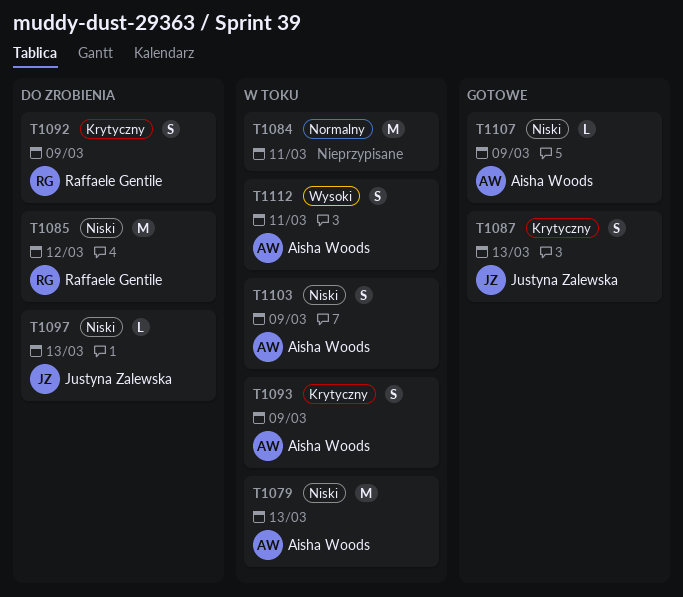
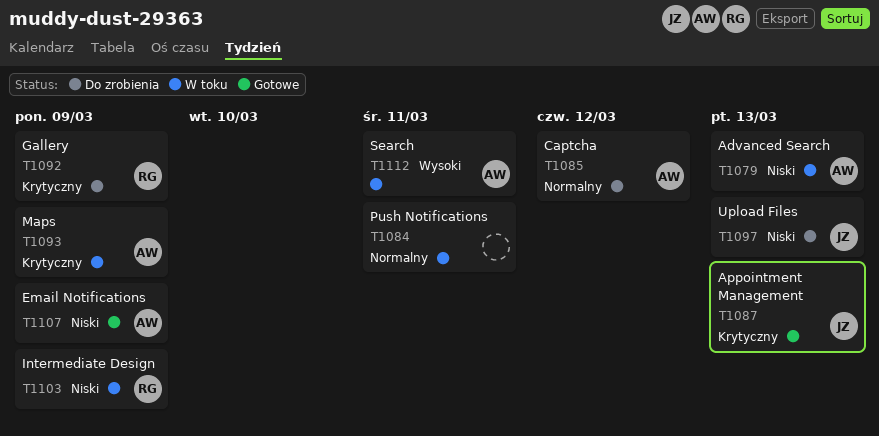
T1085, owner: Raffaele Gentile -> Aisha Woods
T1085, priority: Niski -> Normalny
T1103, owner: Aisha Woods -> Raffaele Gentile

